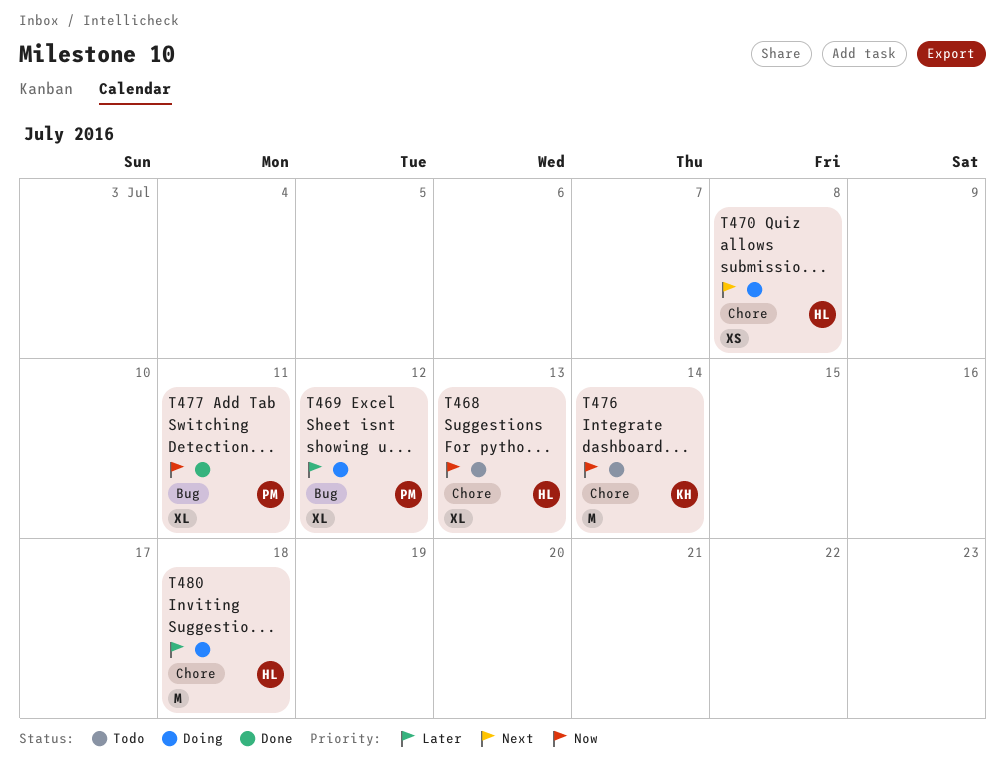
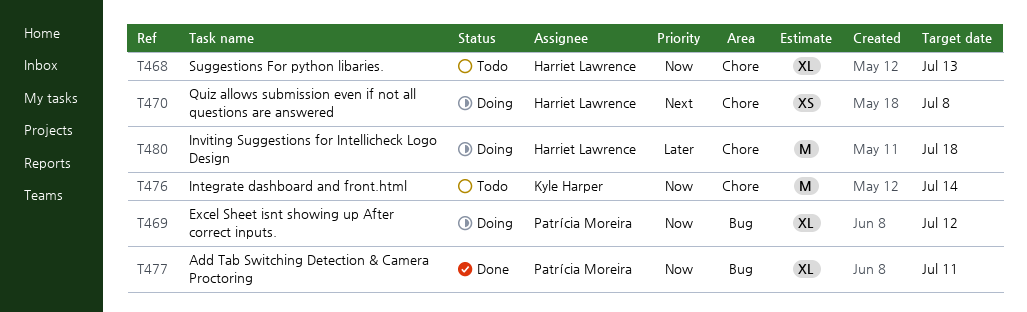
T469, priority: Later -> Now

